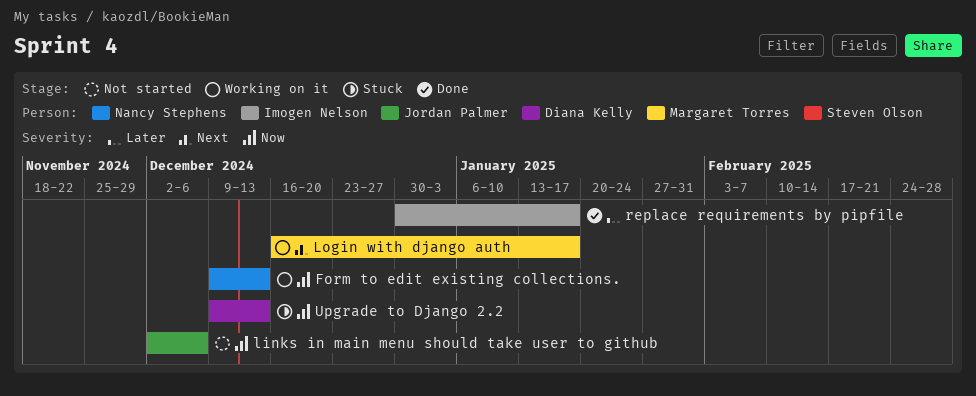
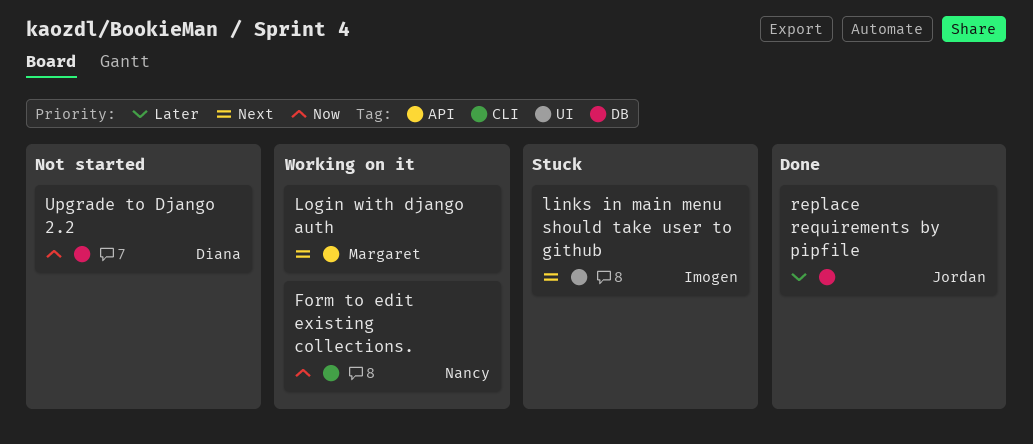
links in main menu should take user to github, status: Not started -> Stuck
links in main menu should take user to github, owner: Jordan Palmer -> Imogen Nelson
links in main menu should take user to github, priority: Now -> Next
replace requirements by pipfile, owner: Imogen Nelson -> Jordan Palmer
Upgrade to Django 2.2, status: Stuck -> Not started

